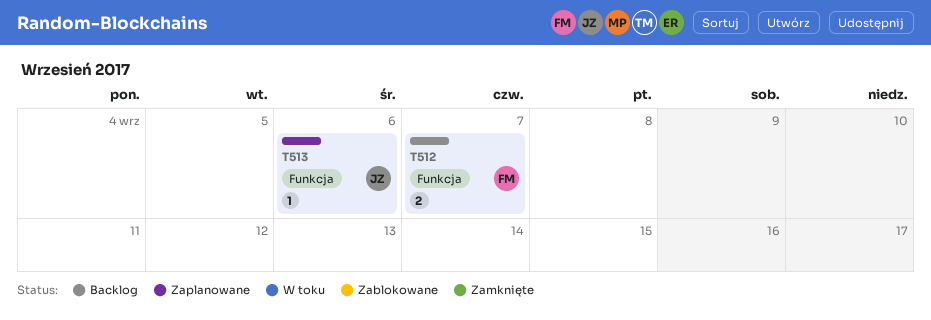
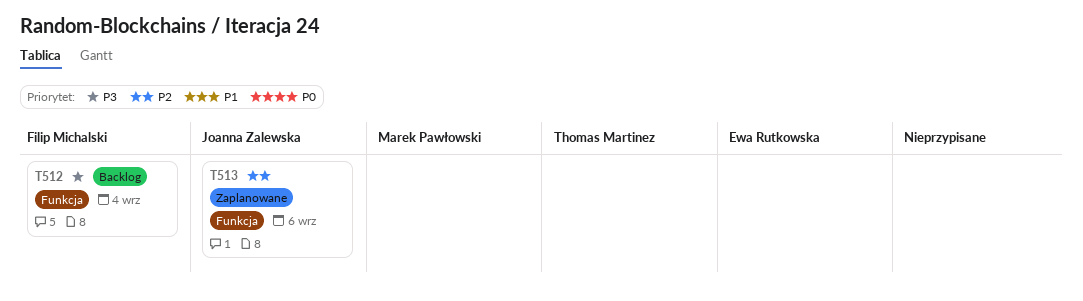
T512, due: Sep 7 -> Sep 4

